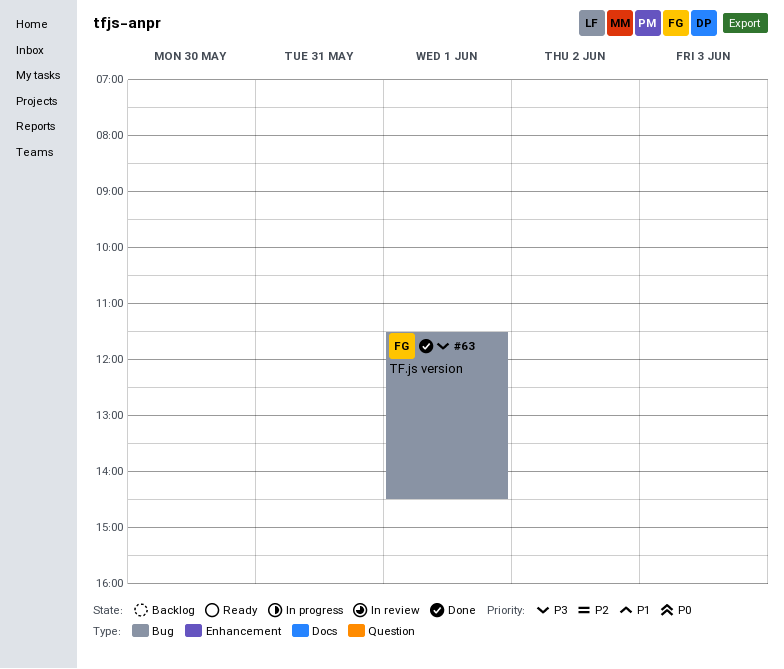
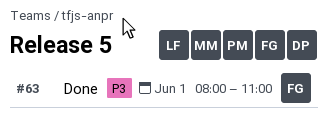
#63, begins: 11:30 -> 08:00
#63, ends: 14:30 -> 11:00

